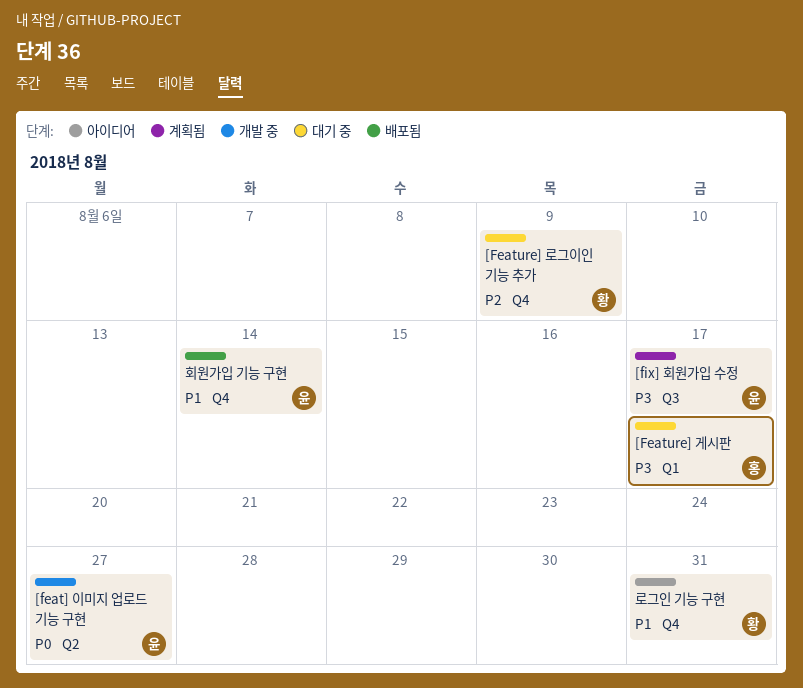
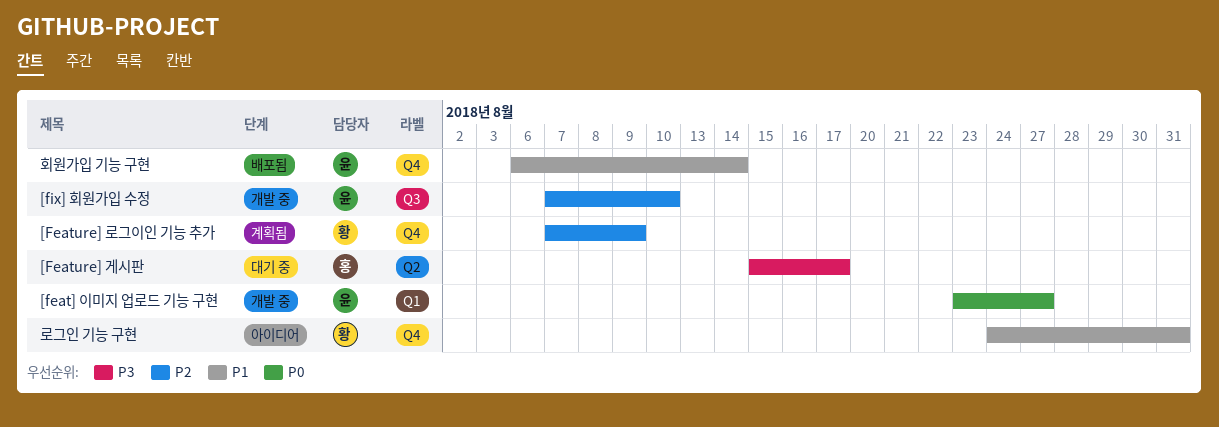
[feat] 이미지 업로드 기능 구현, label: Q2 -> Q1
[Feature] 게시판, label: Q1 -> Q2
[Feature] 로그이인 기능 추가, status: 대기 중 -> 계획됨
[fix] 회원가입 수정, status: 계획됨 -> 개발 중
[fix] 회원가입 수정, priority: P3 -> P2
[fix] 회원가입 수정, due: Aug 17 -> Aug 10

